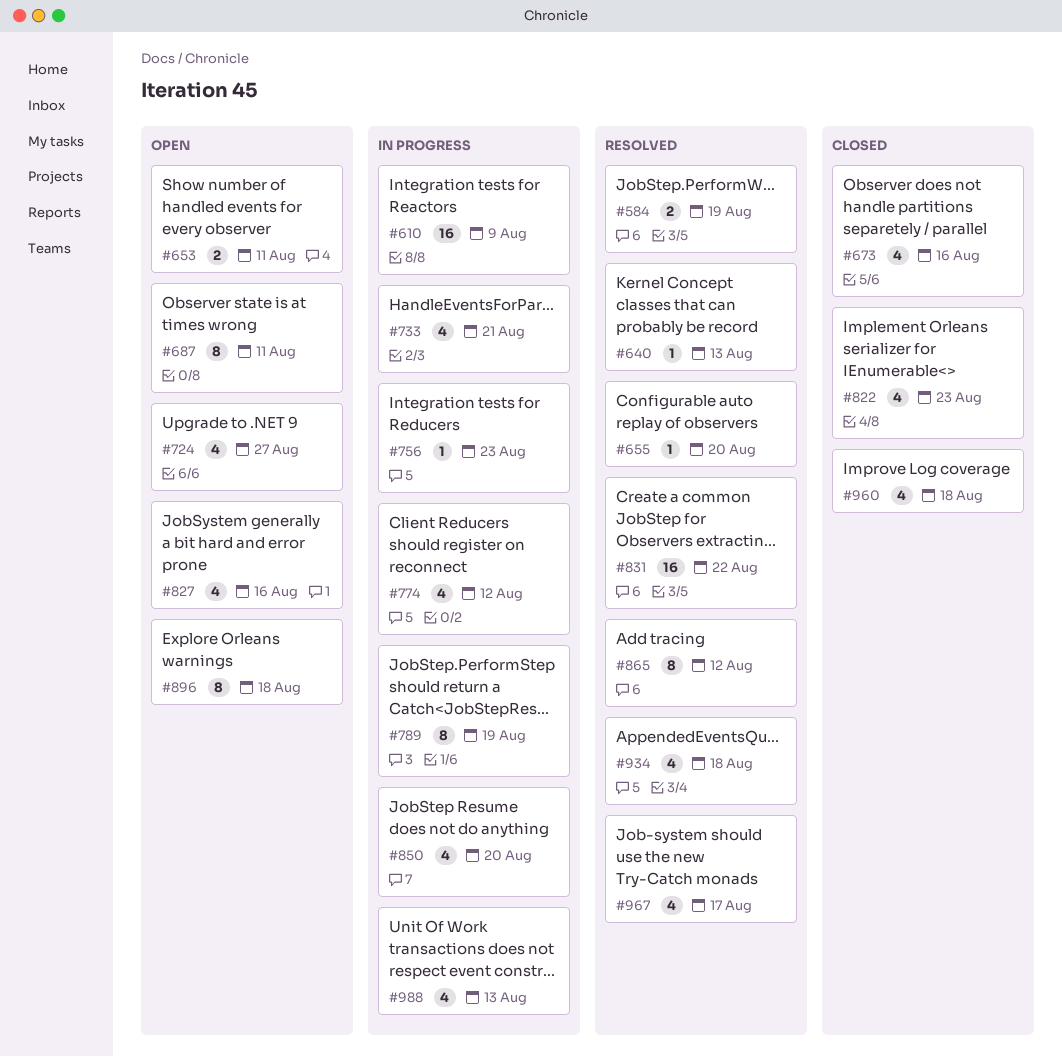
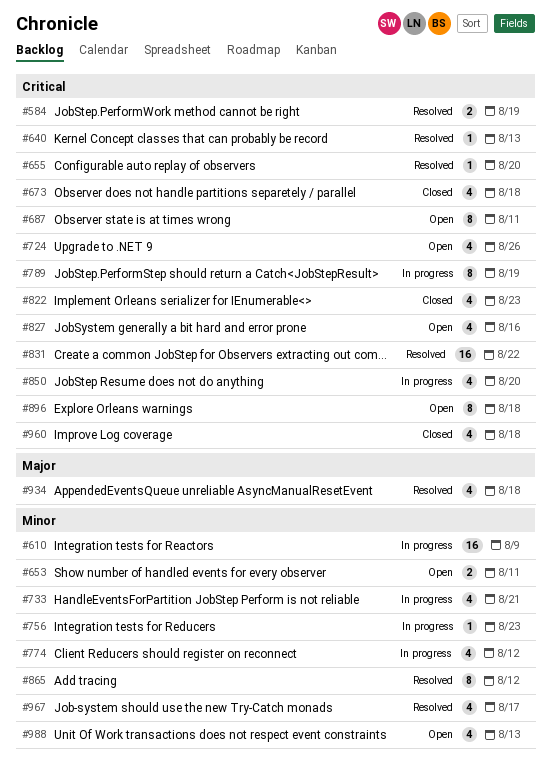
#673, due: Aug 16 -> Aug 18
#724, due: Aug 27 -> Aug 26
#988, status: In progress -> Open

